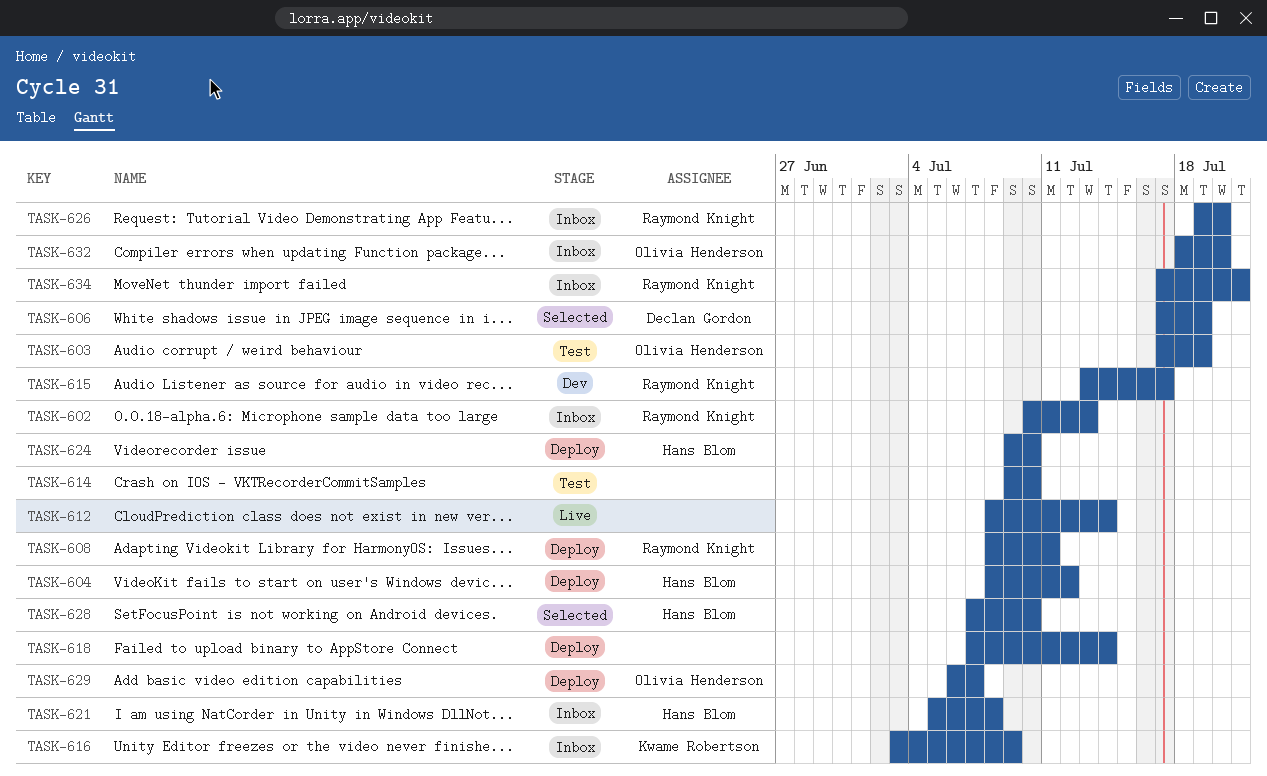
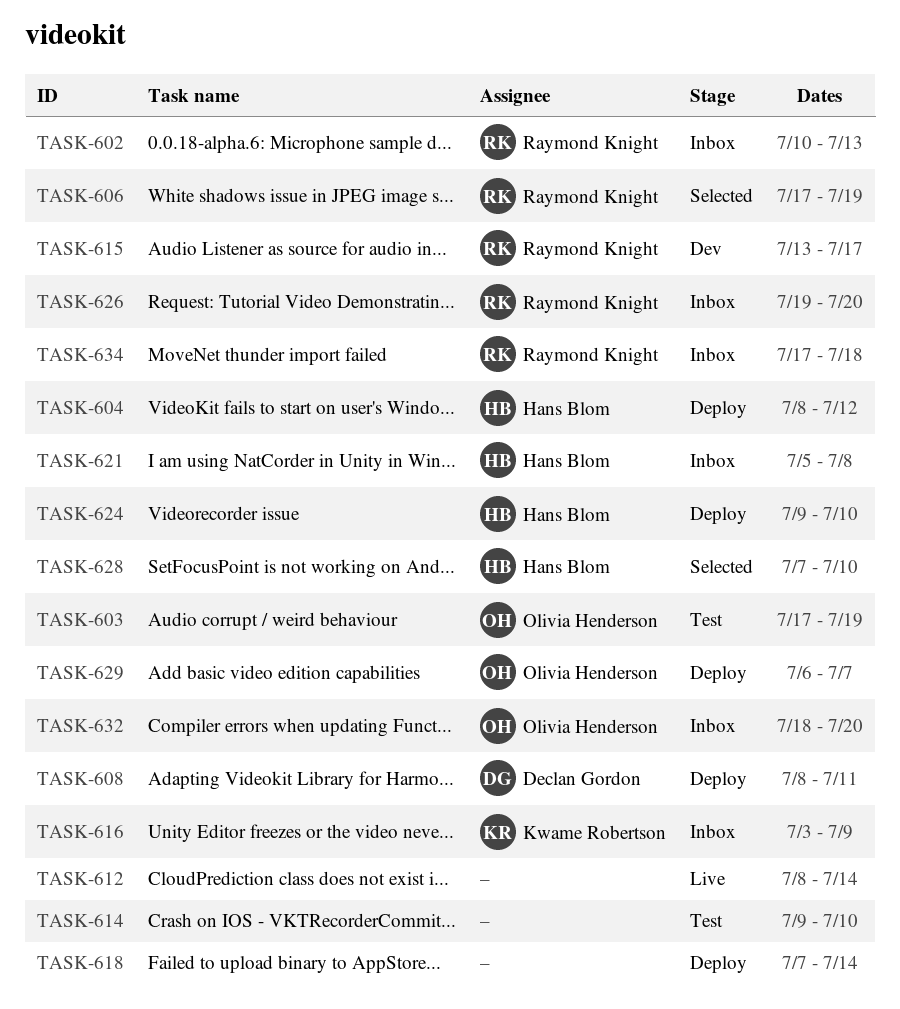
TASK-606, owner: Declan Gordon -> Raymond Knight
TASK-608, owner: Raymond Knight -> Declan Gordon
TASK-634, due: Jul 21 -> Jul 18

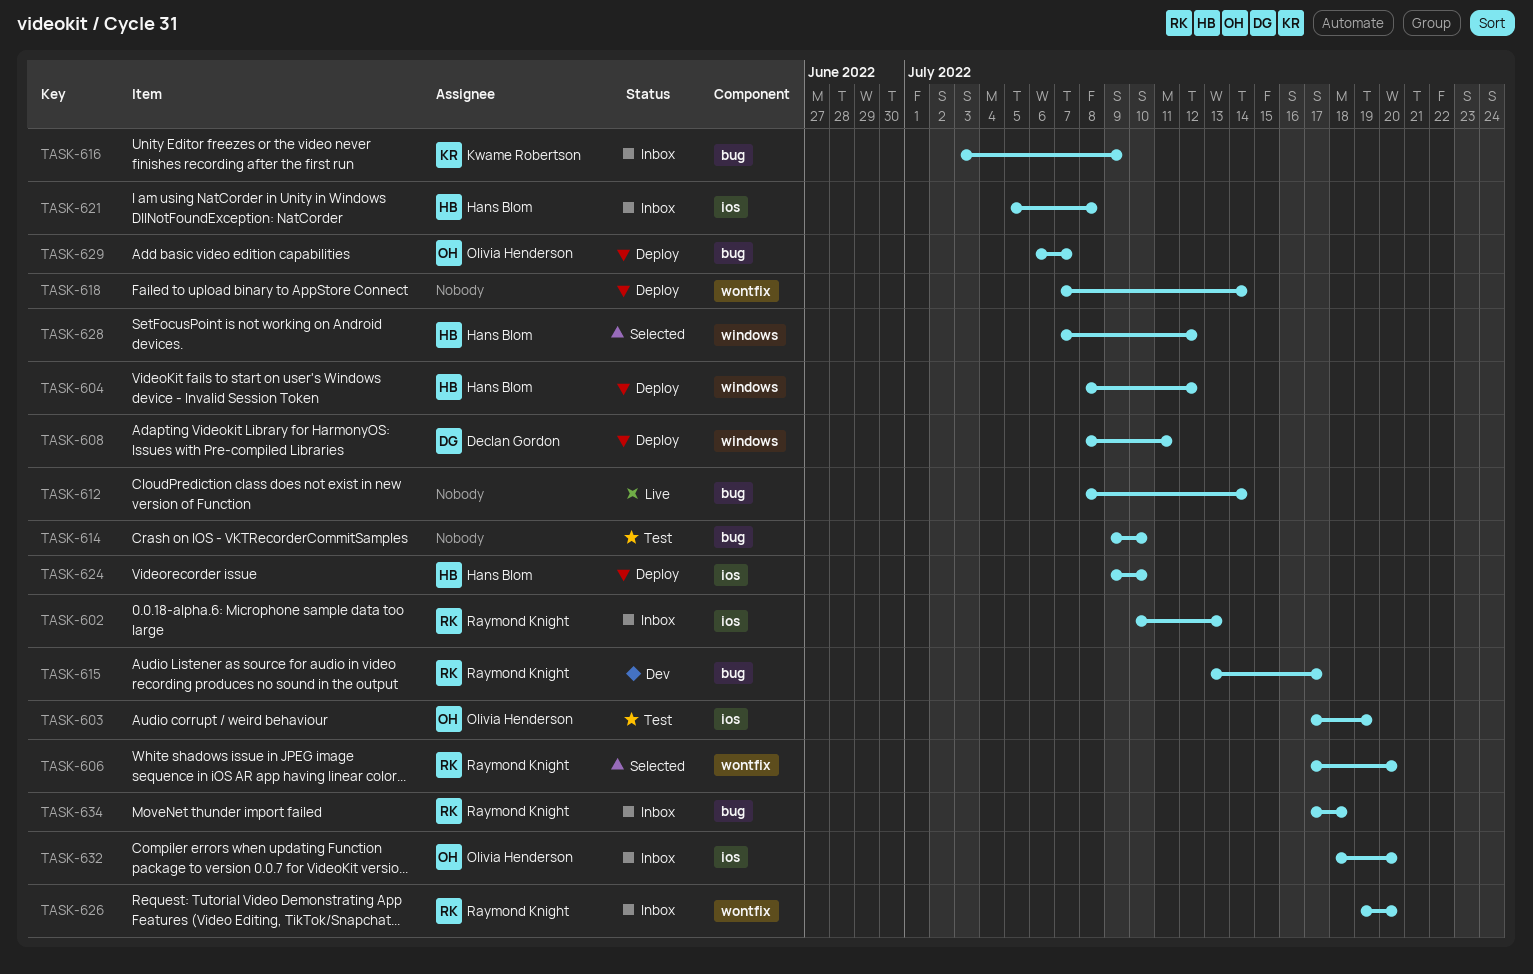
TASK-606, due: Jul 19 -> Jul 20
TASK-628, due: Jul 10 -> Jul 12

